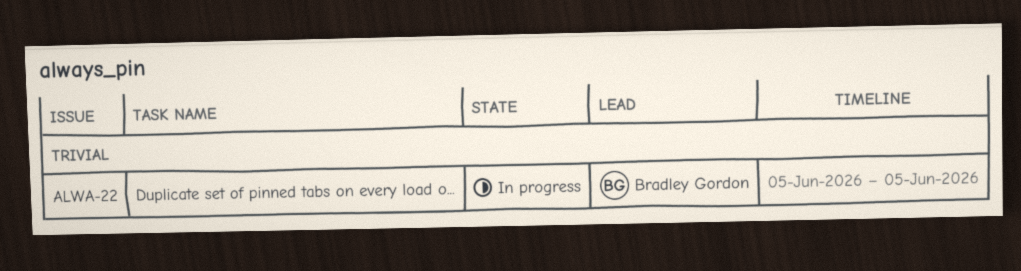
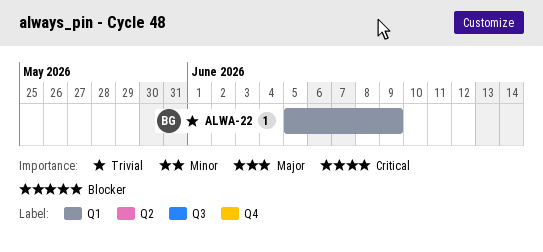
ALWA-22, due: Jun 5 -> Jun 9

